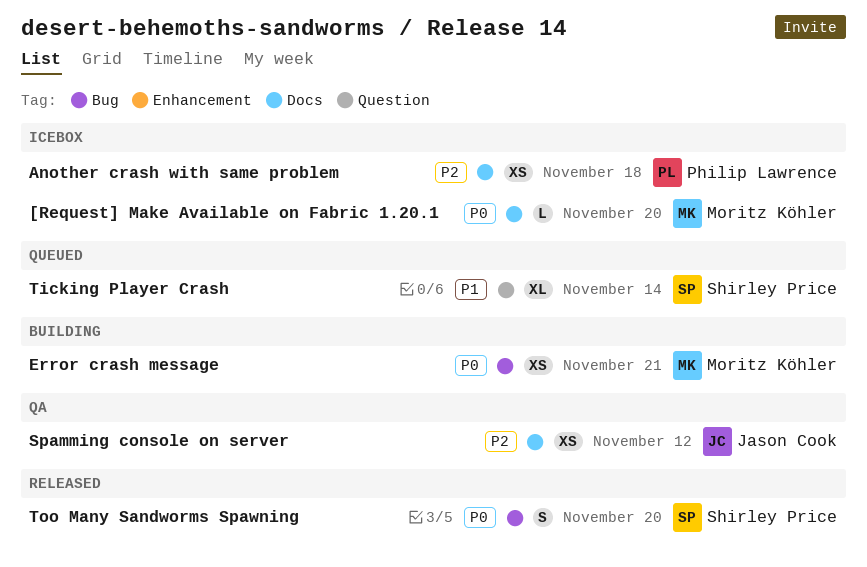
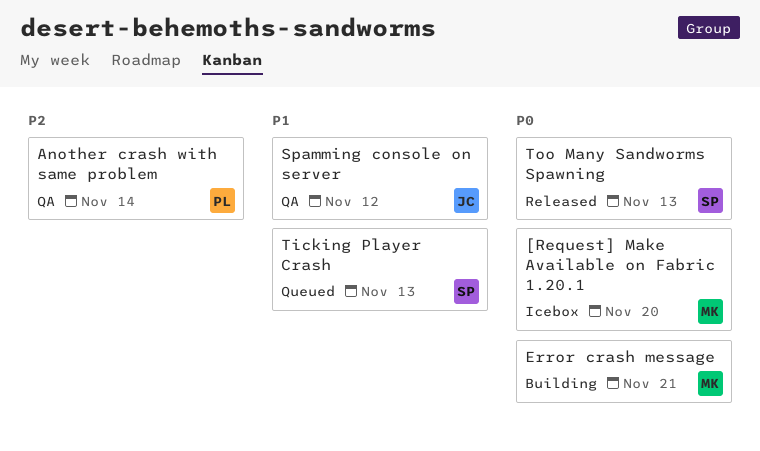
Another crash with same problem, status: Icebox -> QA
Another crash with same problem, due: Nov 18 -> Nov 14
Spamming console on server, priority: P2 -> P1
Ticking Player Crash, due: Nov 14 -> Nov 13
Too Many Sandworms Spawning, due: Nov 20 -> Nov 13

